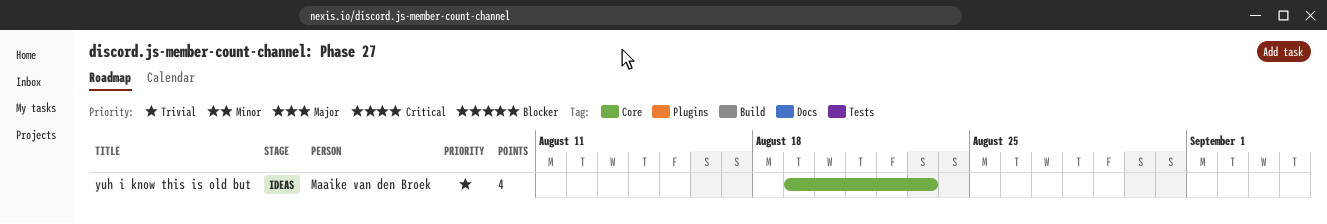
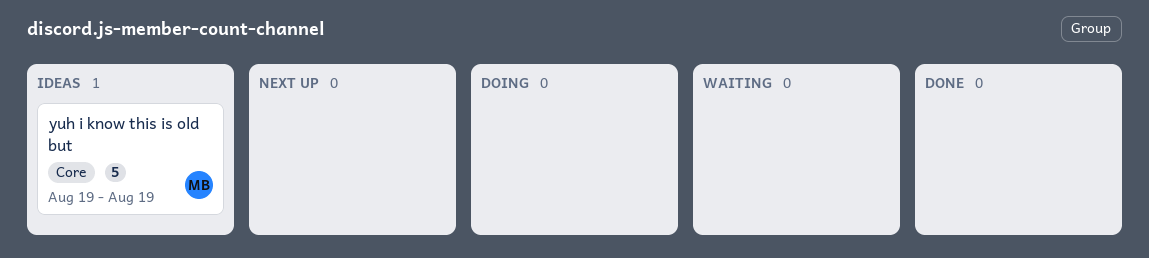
yuh i know this is old but, estimate: 4 -> 5
yuh i know this is old but, due: Aug 23 -> Aug 19

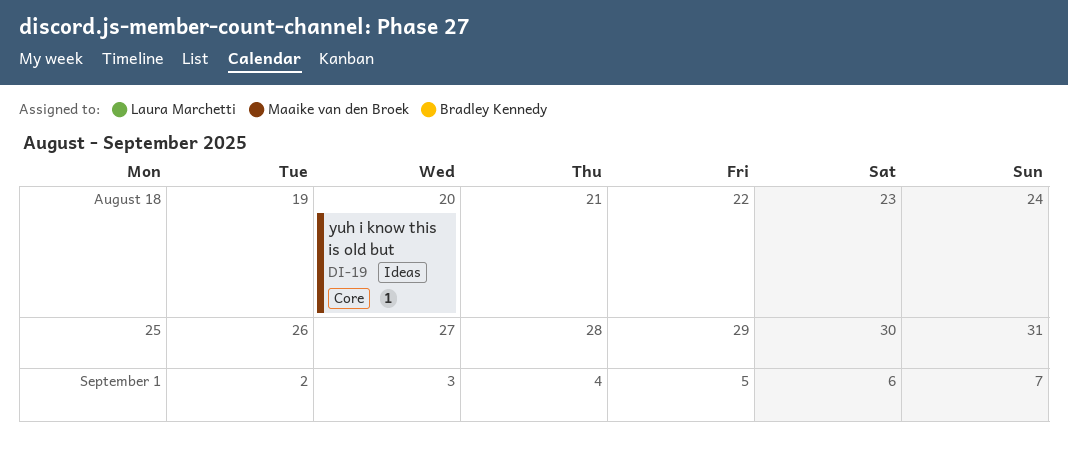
yuh i know this is old but, estimate: 5 -> 1
yuh i know this is old but, due: Aug 19 -> Aug 20

